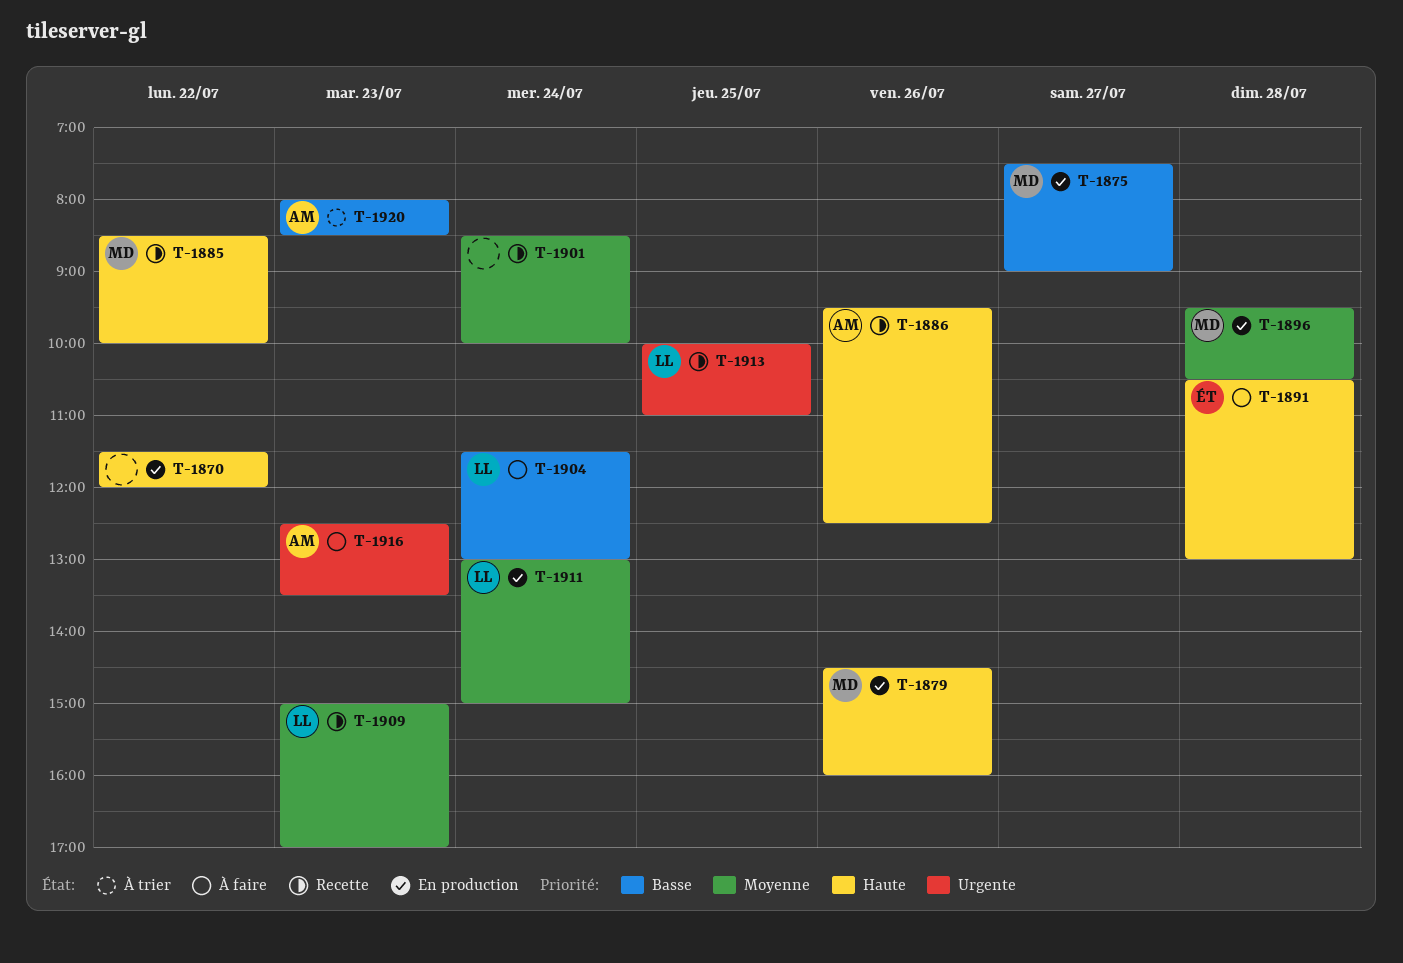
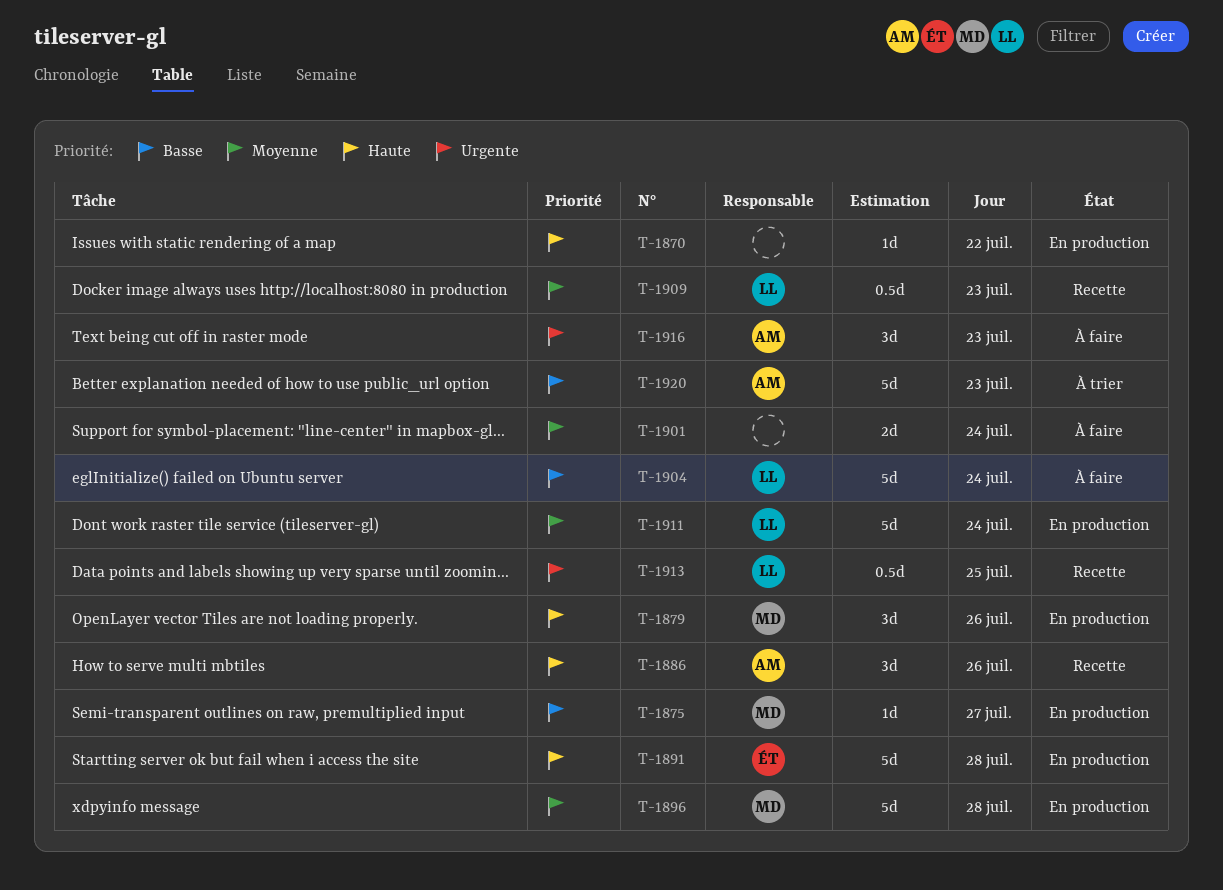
T-1885: present -> none
T-1891, status: À faire -> En production
T-1901, status: Recette -> À faire

